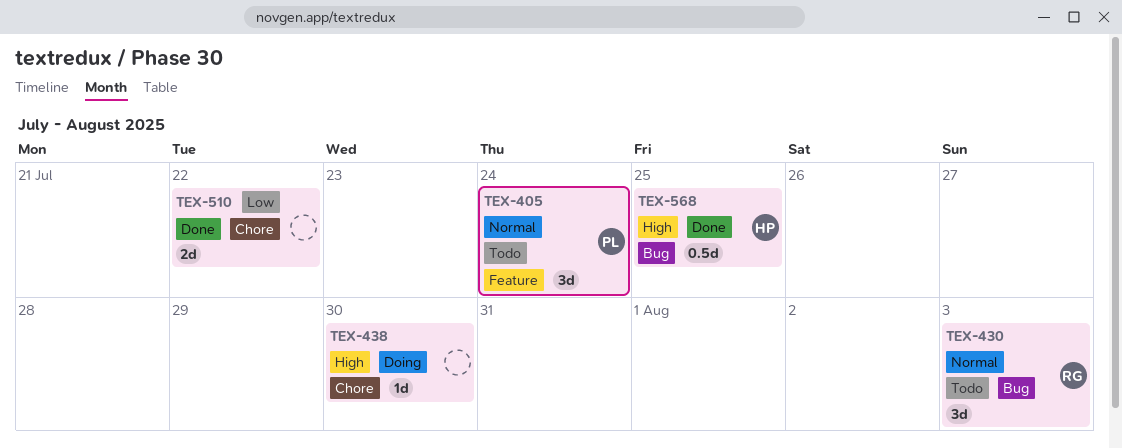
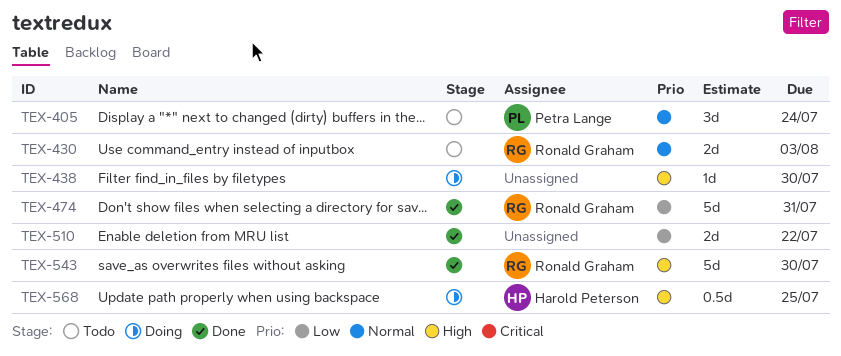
TEX-430, estimate: 3d -> 2d
TEX-474: none -> present
TEX-543: none -> present
TEX-568, status: Done -> Doing

